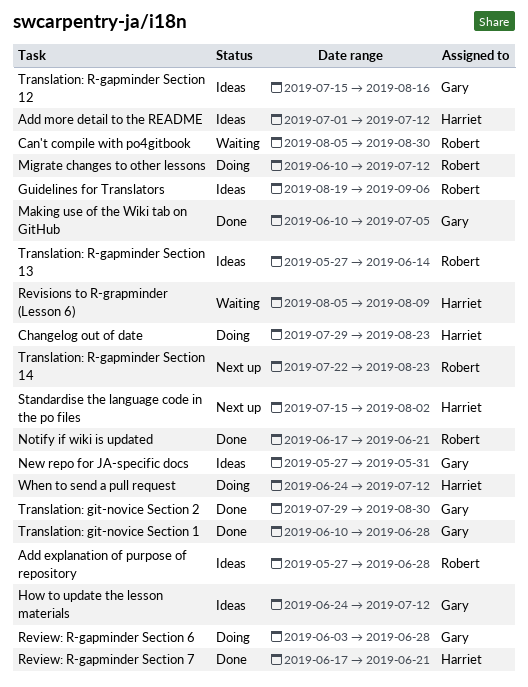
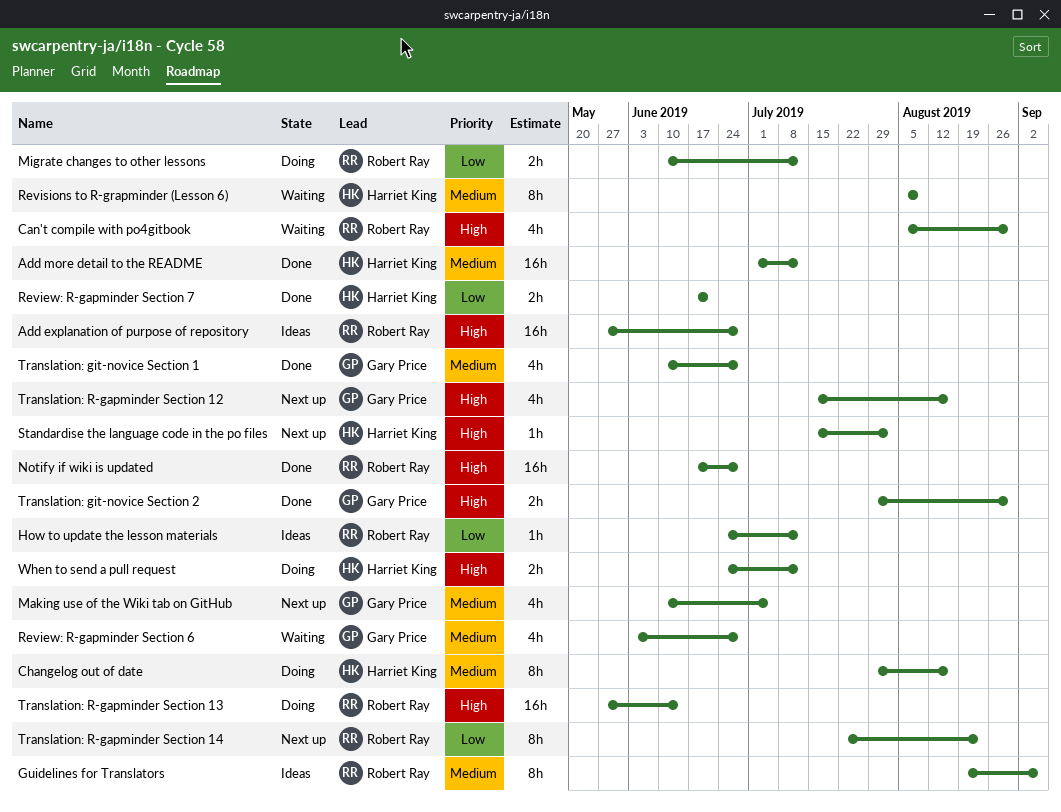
Add more detail to the README, status: Ideas -> Done
Changelog out of date, due: Aug 23 -> Aug 16
How to update the lesson materials, owner: Gary Price -> Robert Ray
Making use of the Wiki tab on GitHub, status: Done -> Next up
New repo for JA-specific docs: present -> none
Notify if wiki is updated, due: Jun 21 -> Jun 28
Review: R-gapminder Section 6, status: Doing -> Waiting
Translation: R-gapminder Section 12, status: Ideas -> Next up
Translation: R-gapminder Section 13, status: Ideas -> Doing

